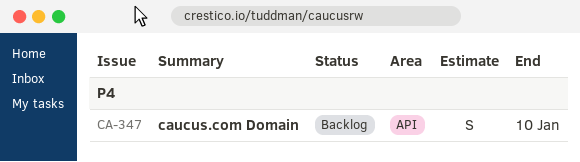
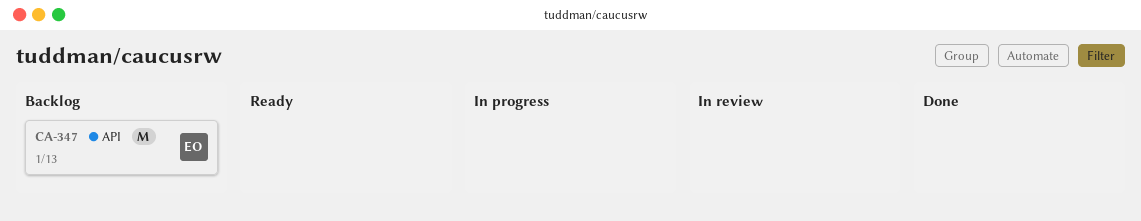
CA-347, estimate: S -> M
CA-347, due: Jan 10 -> Jan 13

